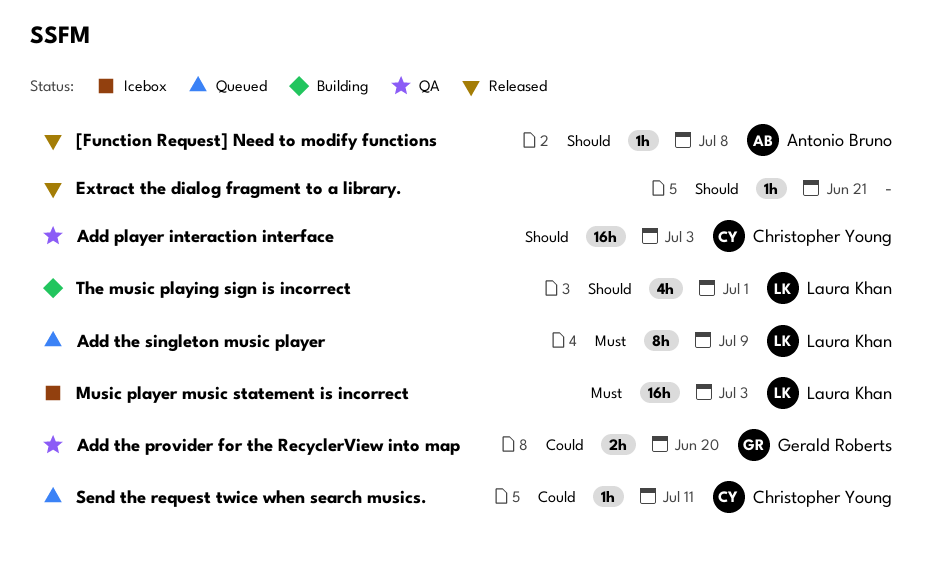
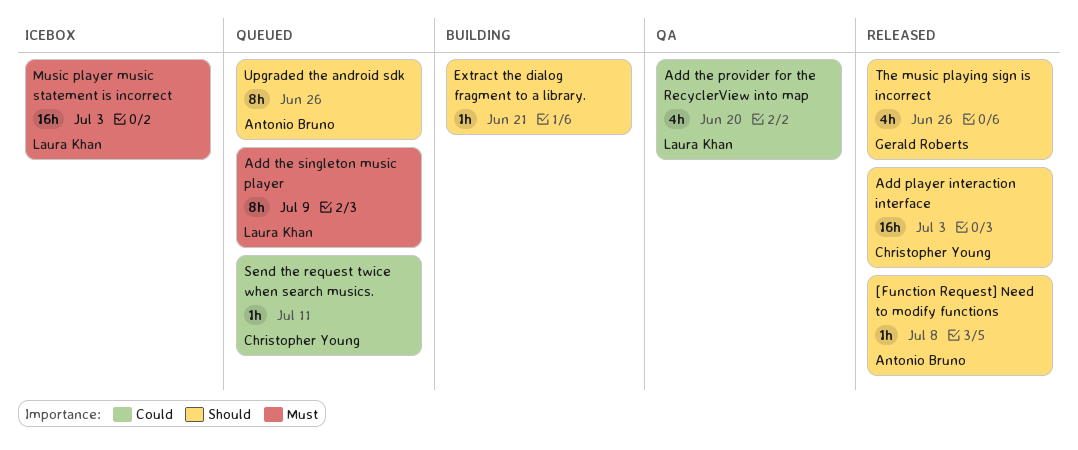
Add player interaction interface, status: QA -> Released
Add the provider for the RecyclerView into map, owner: Gerald Roberts -> Laura Khan
Add the provider for the RecyclerView into map, estimate: 2h -> 4h
Extract the dialog fragment to a library., status: Released -> Building
The music playing sign is incorrect, status: Building -> Released
The music playing sign is incorrect, owner: Laura Khan -> Gerald Roberts
The music playing sign is incorrect, due: Jul 1 -> Jun 26
Upgraded the android sdk: none -> present

